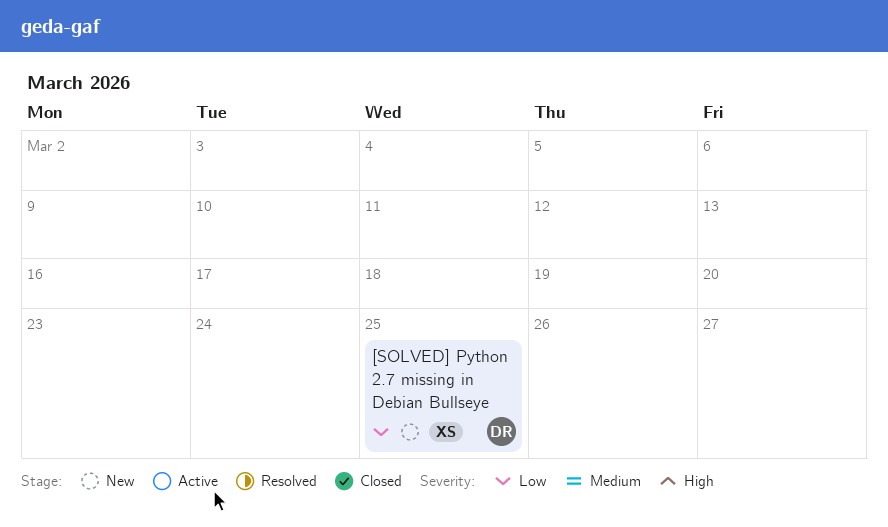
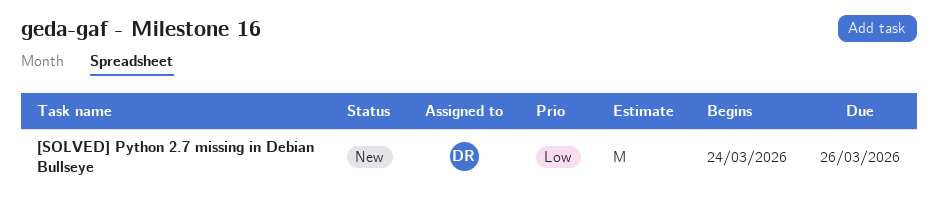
[SOLVED] Python 2.7 missing in Debian Bullseye, estimate: XS -> M
[SOLVED] Python 2.7 missing in Debian Bullseye, due: Mar 25 -> Mar 26

